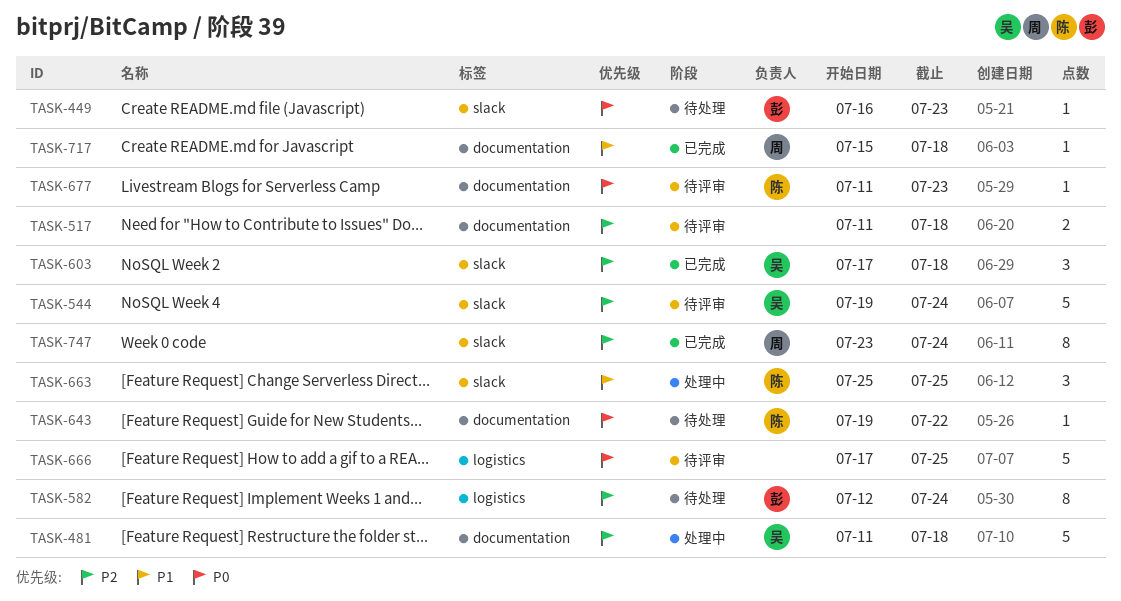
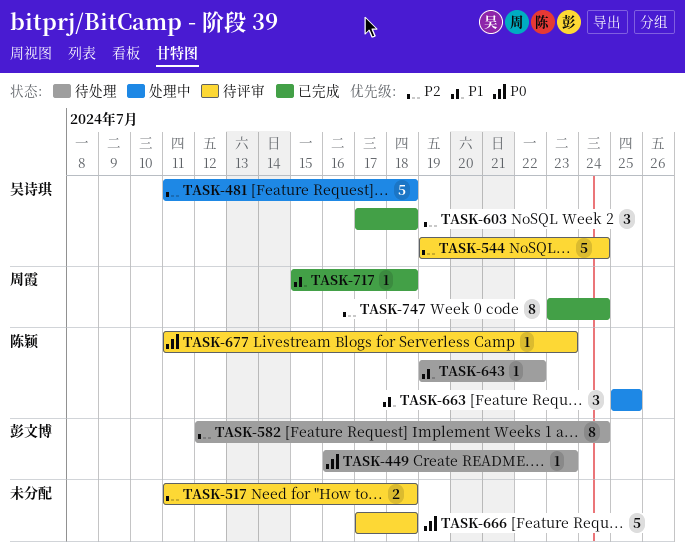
TASK-643, priority: P0 -> P1
TASK-666, due: Jul 25 -> Jul 18

